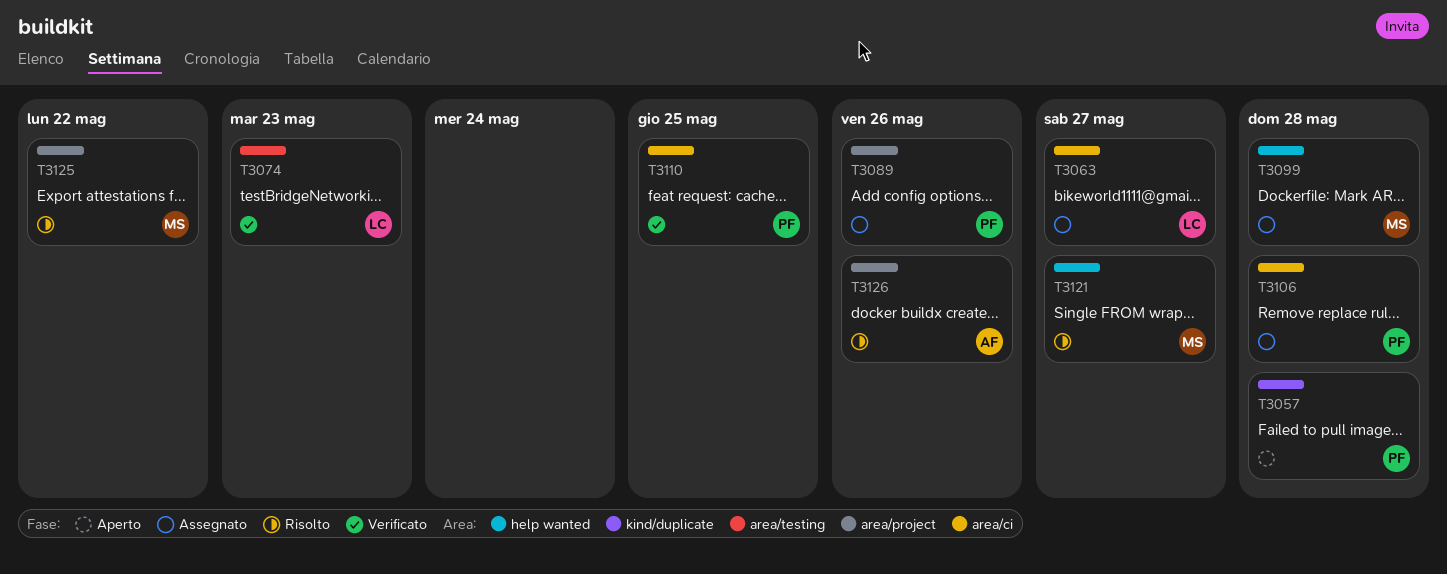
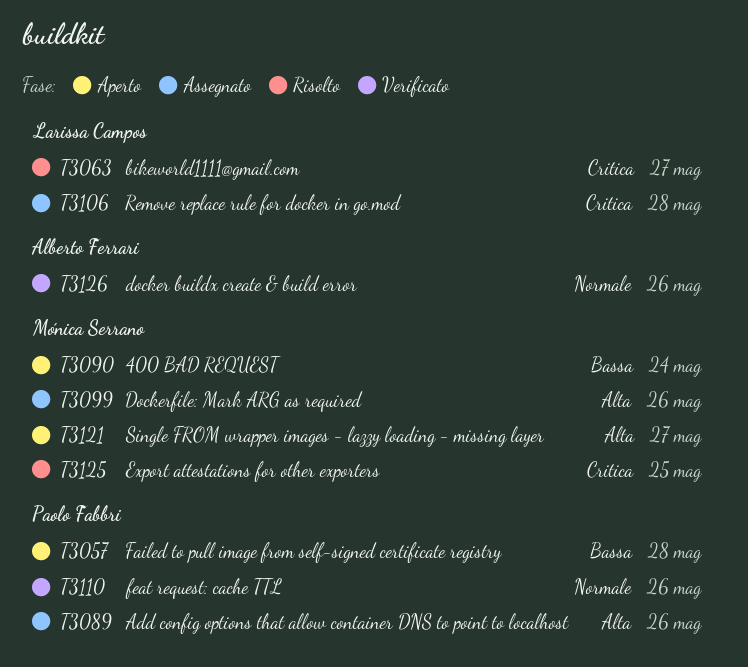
T3063, status: Assegnato -> Risolto
T3074: present -> none
T3090: none -> present
T3099, due: May 28 -> May 26
T3106, owner: Paolo Fabbri -> Larissa Campos
T3110, due: May 25 -> May 26
T3121, status: Risolto -> Aperto
T3125, due: May 22 -> May 25
T3126, status: Risolto -> Verificato

